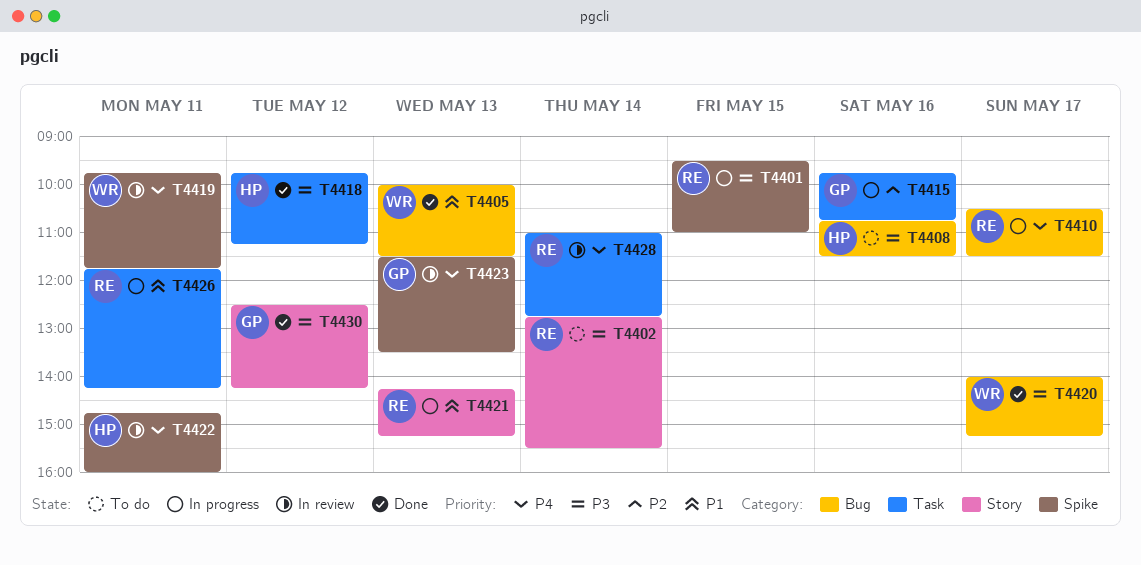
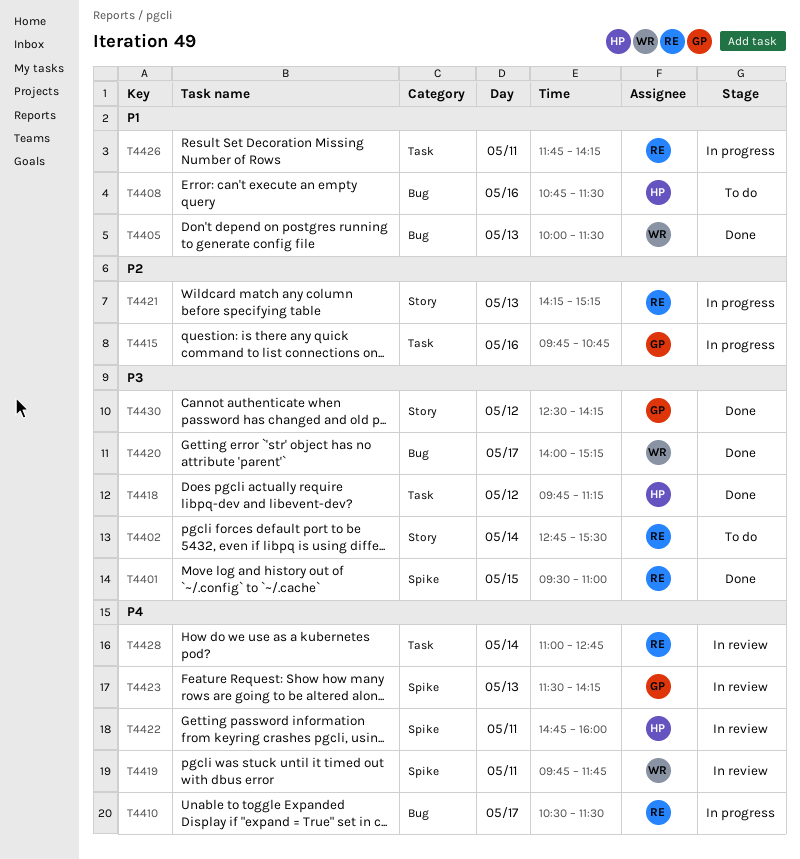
T4401, status: In progress -> Done
T4408, priority: P3 -> P1
T4421, priority: P1 -> P2
T4423, ends: 13:30 -> 14:15

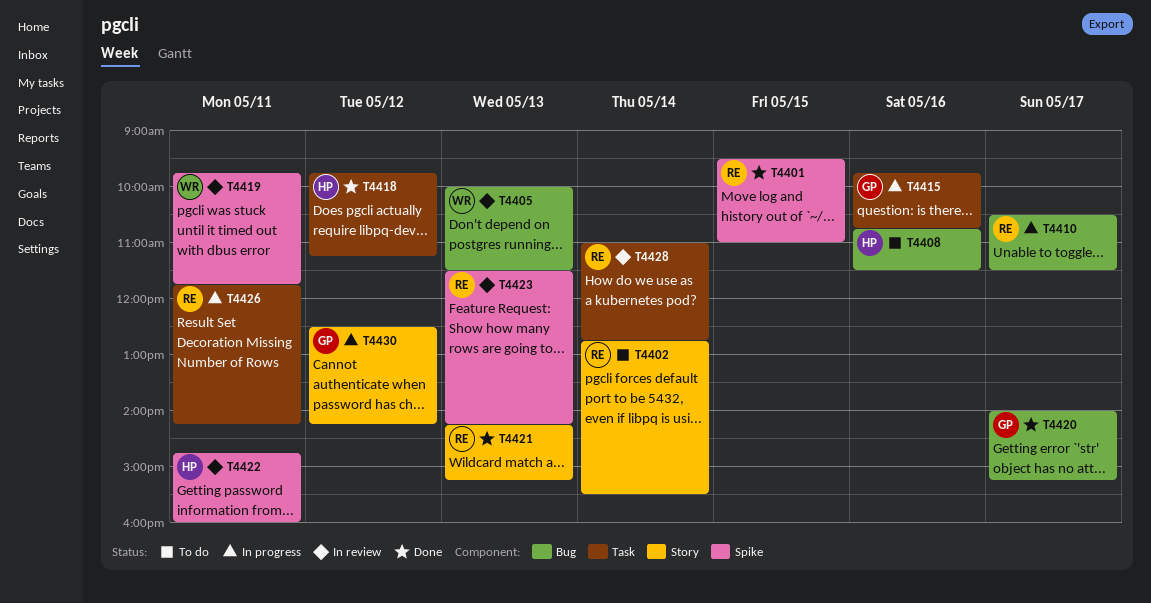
T4405, status: Done -> In review
T4420, owner: WR -> GP
T4421, status: In progress -> Done
T4423, owner: GP -> RE
T4430, status: Done -> In progress

